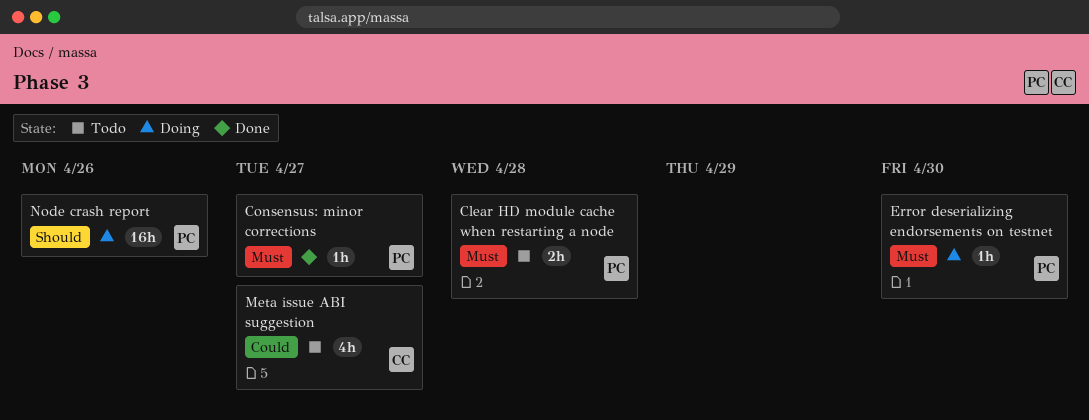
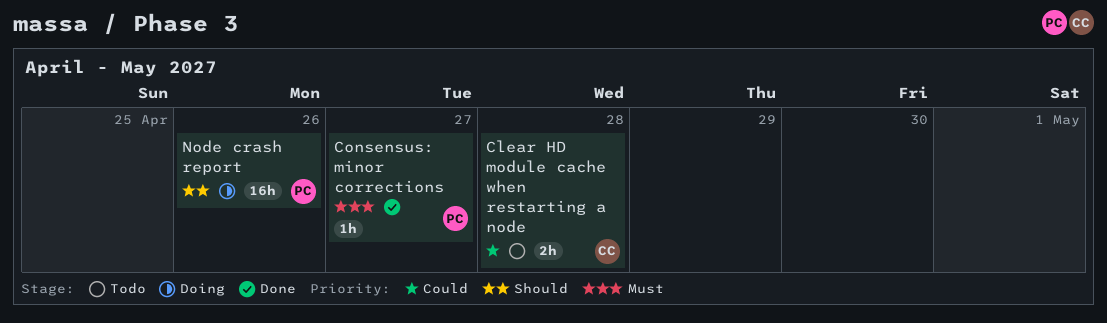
Clear HD module cache when restarting a node, owner: PC -> CC
Clear HD module cache when restarting a node, priority: Must -> Could
Error deserializing endorsements on testnet: present -> none
Meta issue ABI suggestion: present -> none

